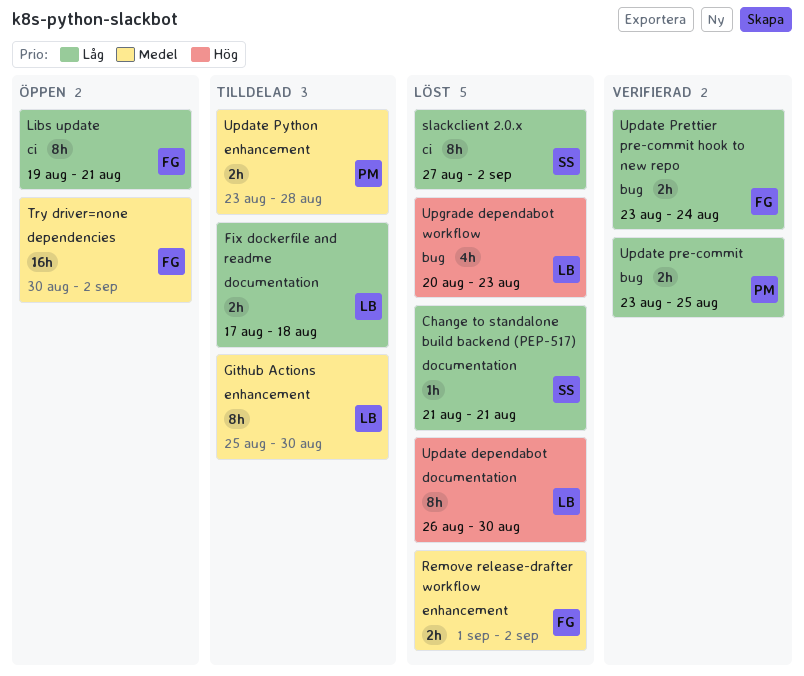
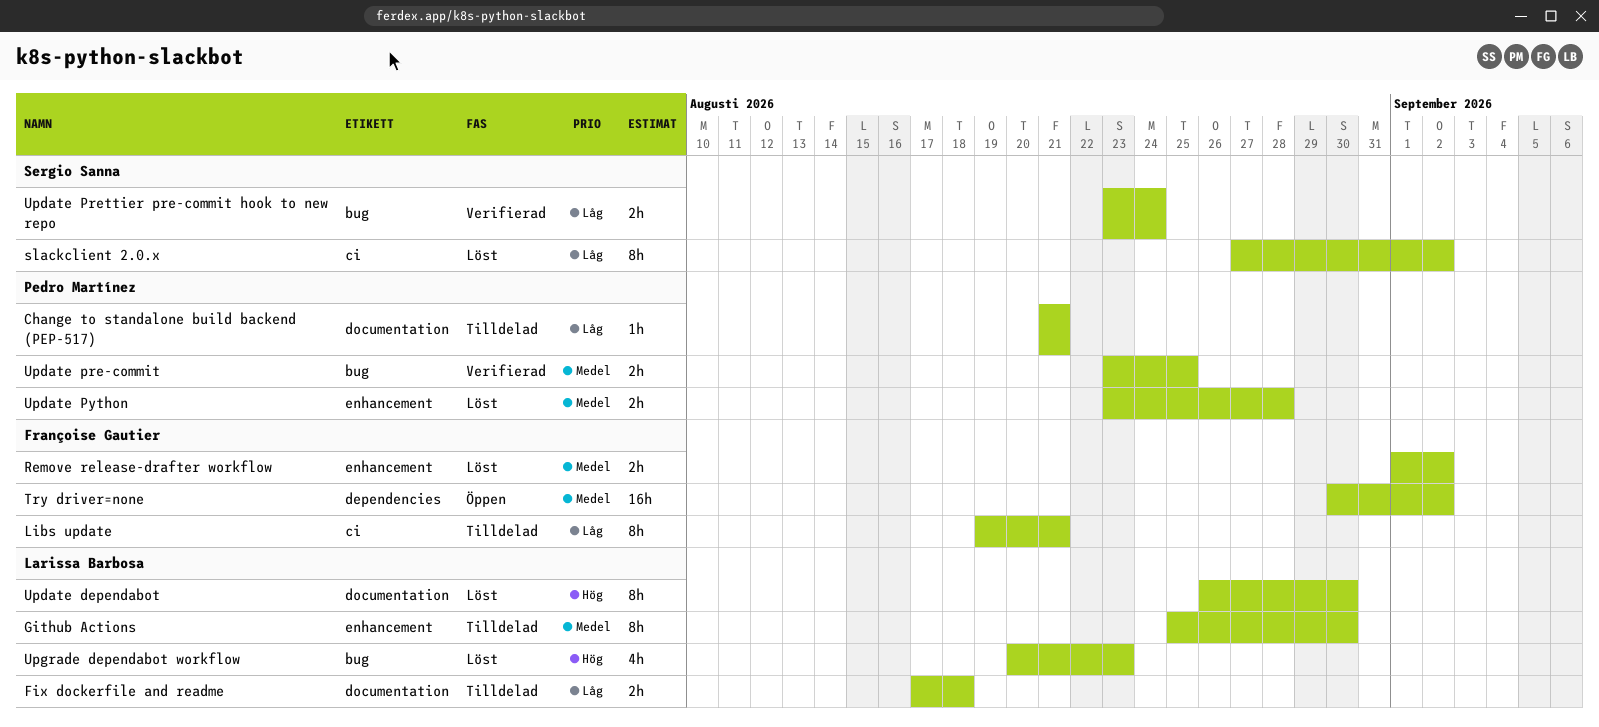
Change to standalone build backend (PEP-517), status: Löst -> Tilldelad
Change to standalone build backend (PEP-517), owner: Sergio Sanna -> Pedro Martínez
Libs update, status: Öppen -> Tilldelad
Update pre-commit, priority: Låg -> Medel
Update Prettier pre-commit hook to new repo, owner: Françoise Gautier -> Sergio Sanna
Update Python, status: Tilldelad -> Löst

